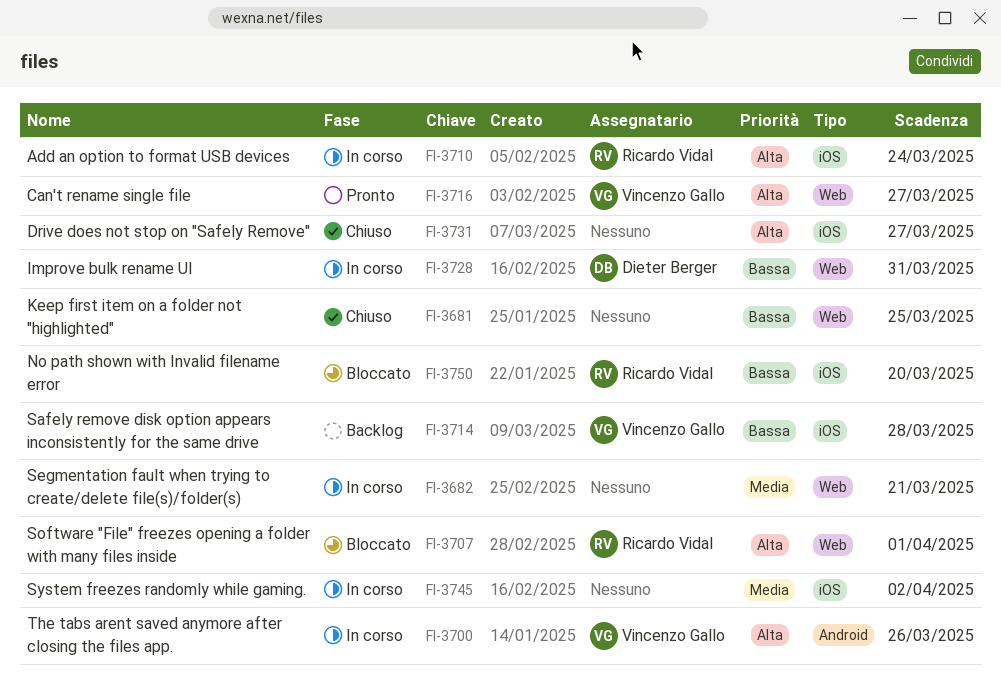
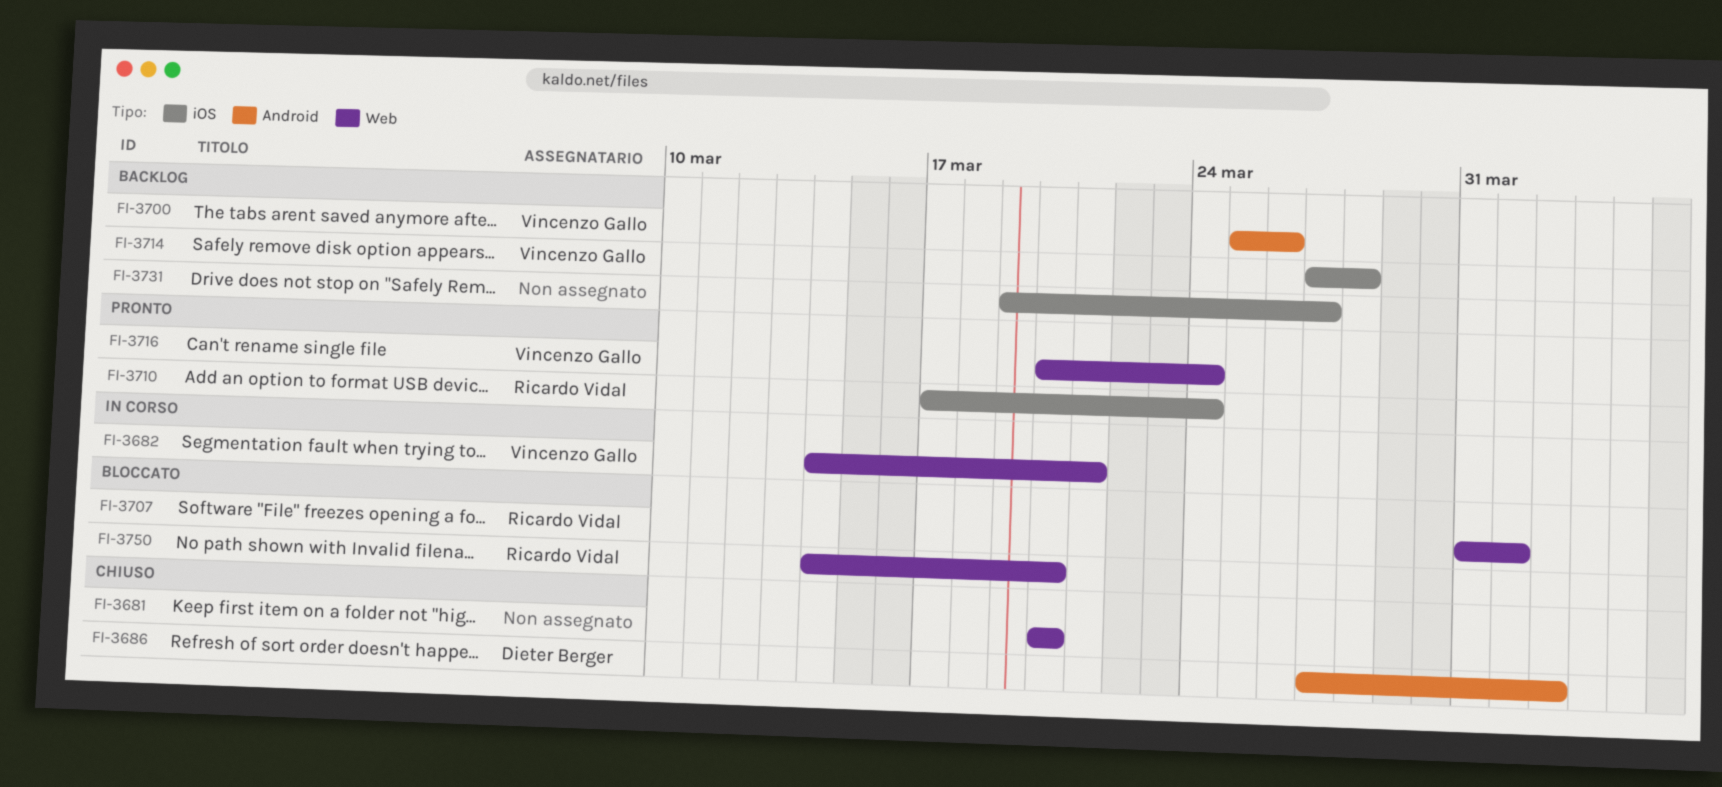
FI-3681, due: Mar 25 -> Mar 20
FI-3682, owner: none -> Vincenzo Gallo
FI-3686: none -> present
FI-3700, status: In corso -> Backlog
FI-3710, status: In corso -> Pronto
FI-3716, due: Mar 27 -> Mar 24
FI-3728: present -> none
FI-3731, status: Chiuso -> Backlog
FI-3745: present -> none
FI-3750, label: iOS -> Web

